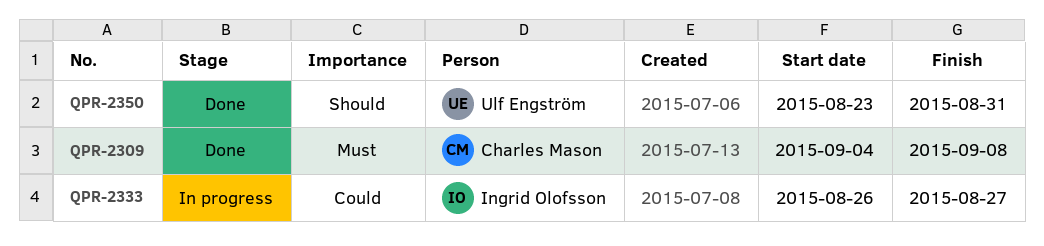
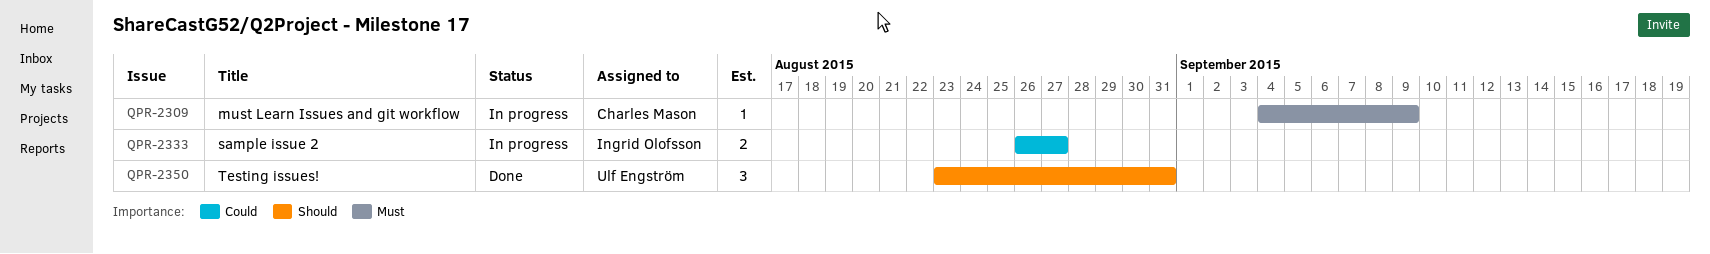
QPR-2309, status: Done -> In progress
QPR-2309, due: Sep 8 -> Sep 9

